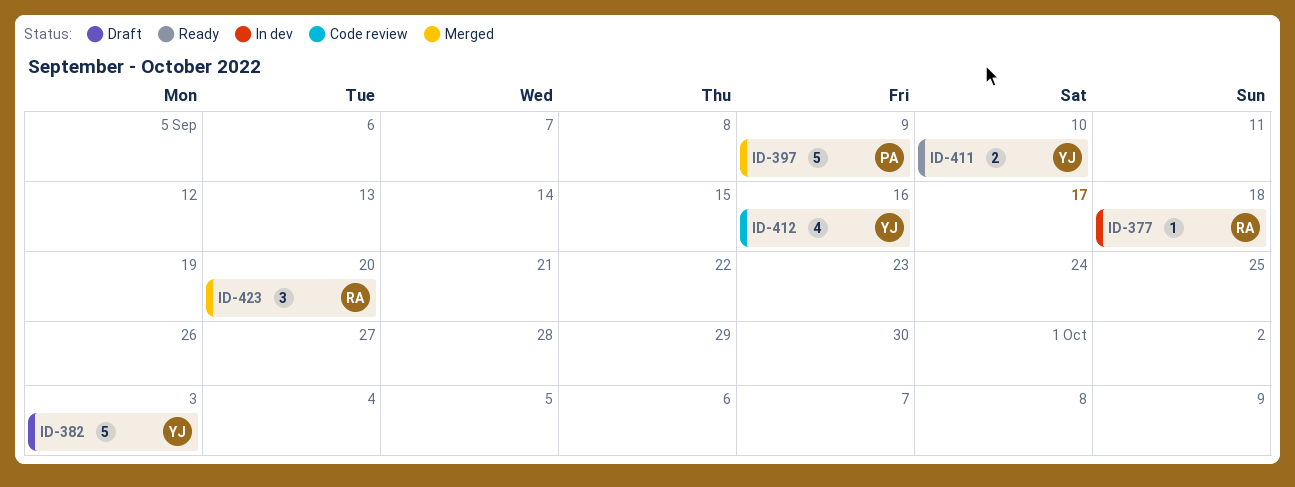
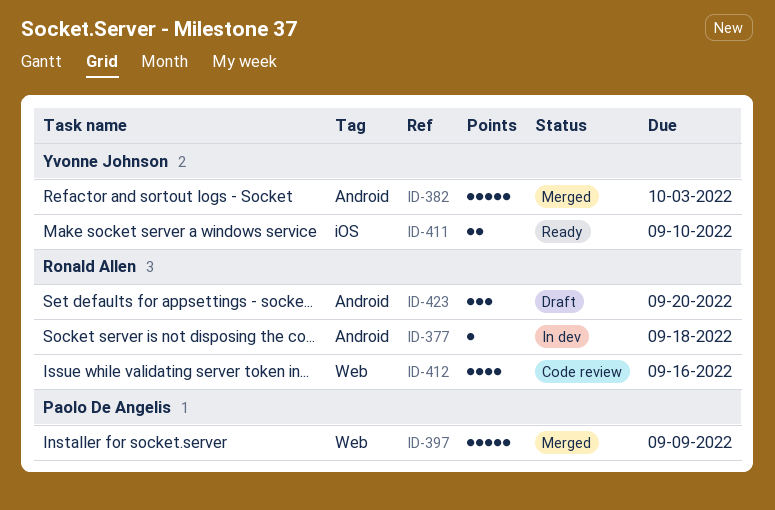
ID-382, status: Draft -> Merged
ID-412, owner: Yvonne Johnson -> Ronald Allen
ID-423, status: Merged -> Draft

